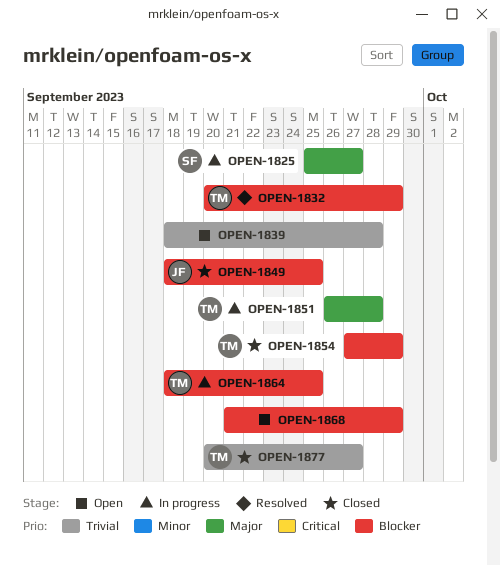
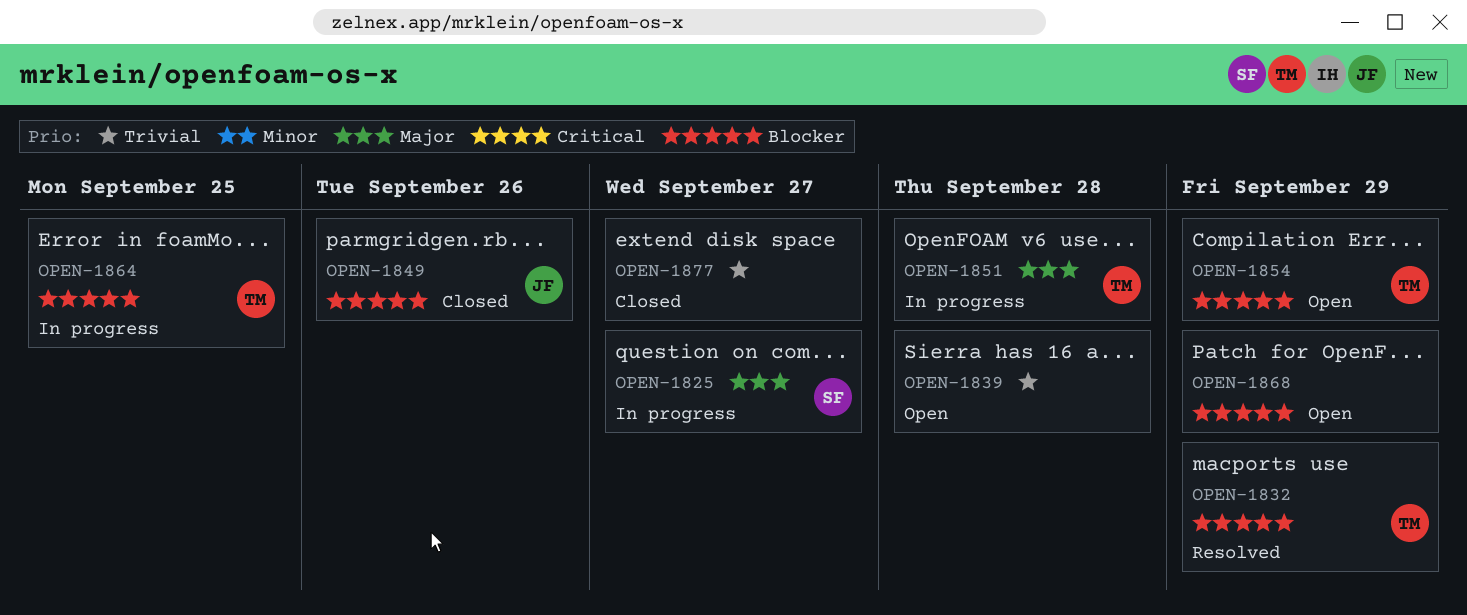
OPEN-1849, due: Sep 25 -> Sep 26
OPEN-1854, status: Closed -> Open
OPEN-1877, owner: TM -> none

